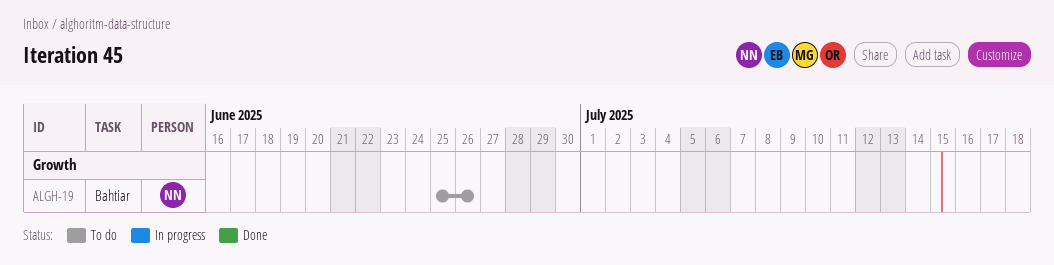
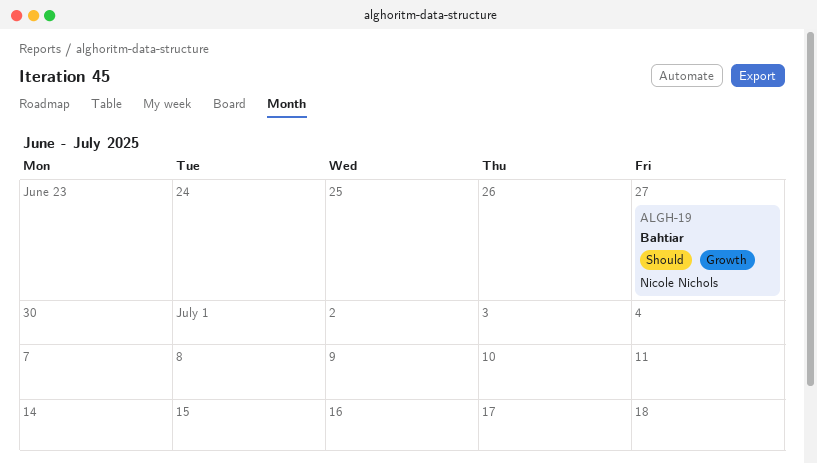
ALGH-19, due: Jun 26 -> Jun 27

